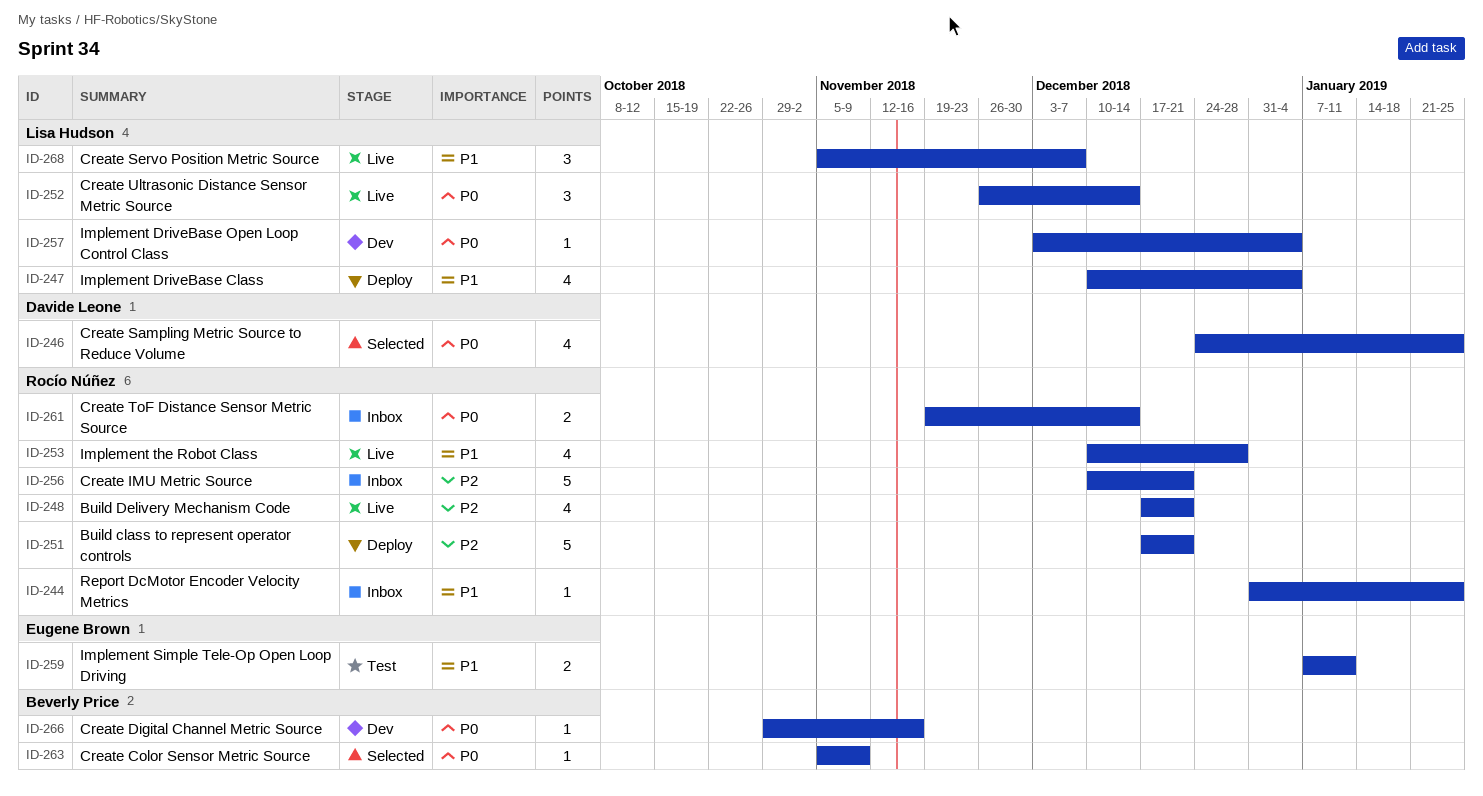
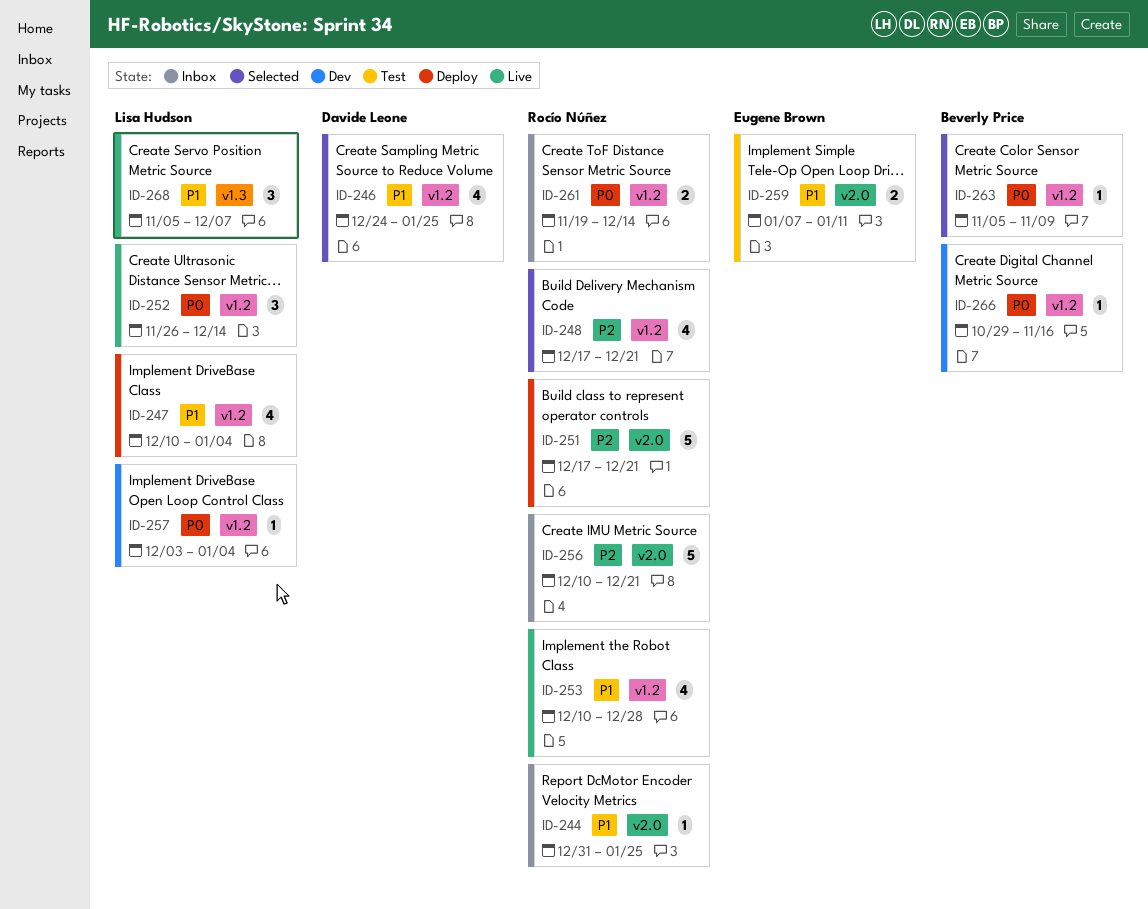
ID-246, priority: P0 -> P1
ID-248, status: Live -> Selected

